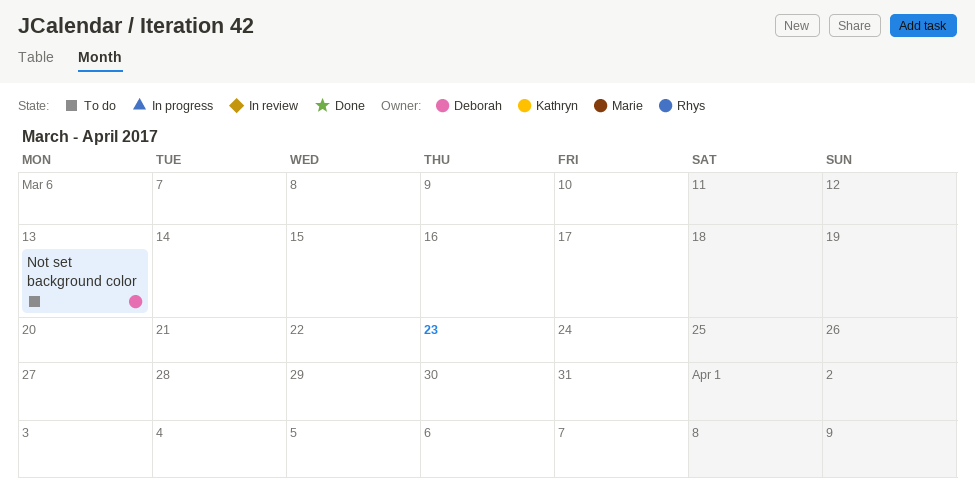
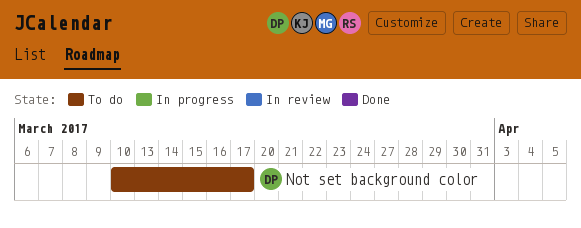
Not set background color, due: Mar 13 -> Mar 17

